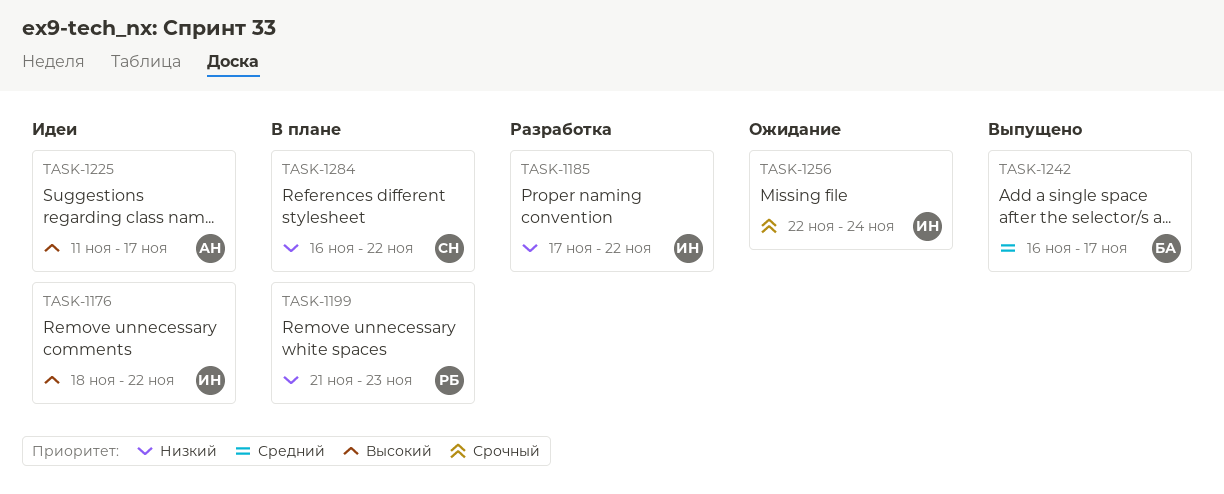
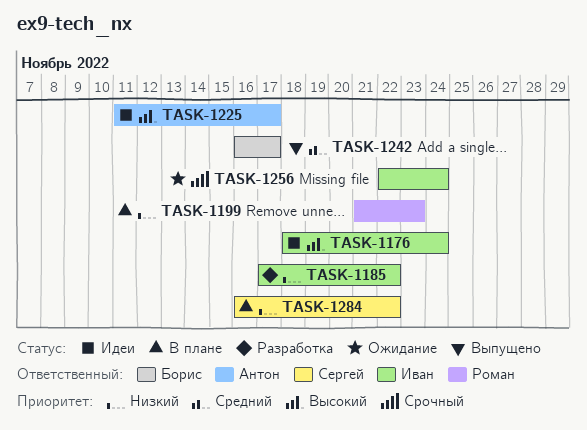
TASK-1176, due: Nov 22 -> Nov 24

